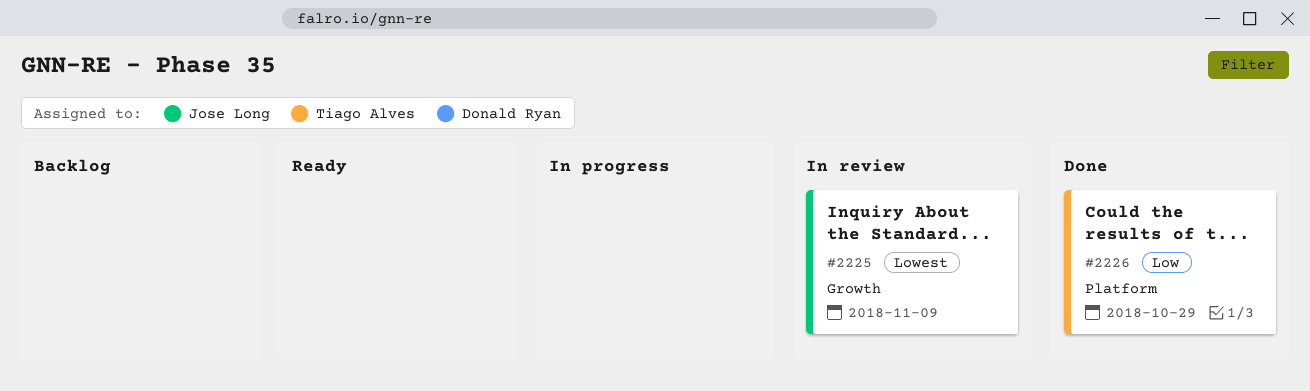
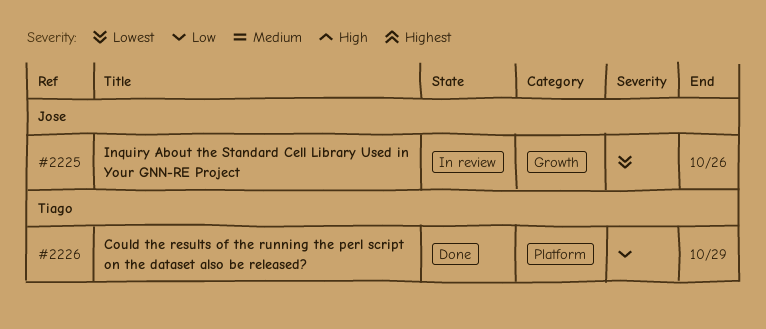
#2225, due: Nov 9 -> Oct 26

